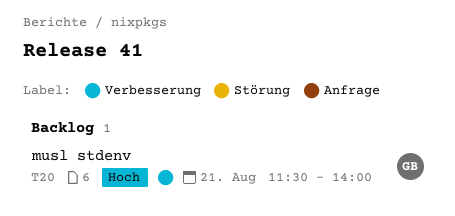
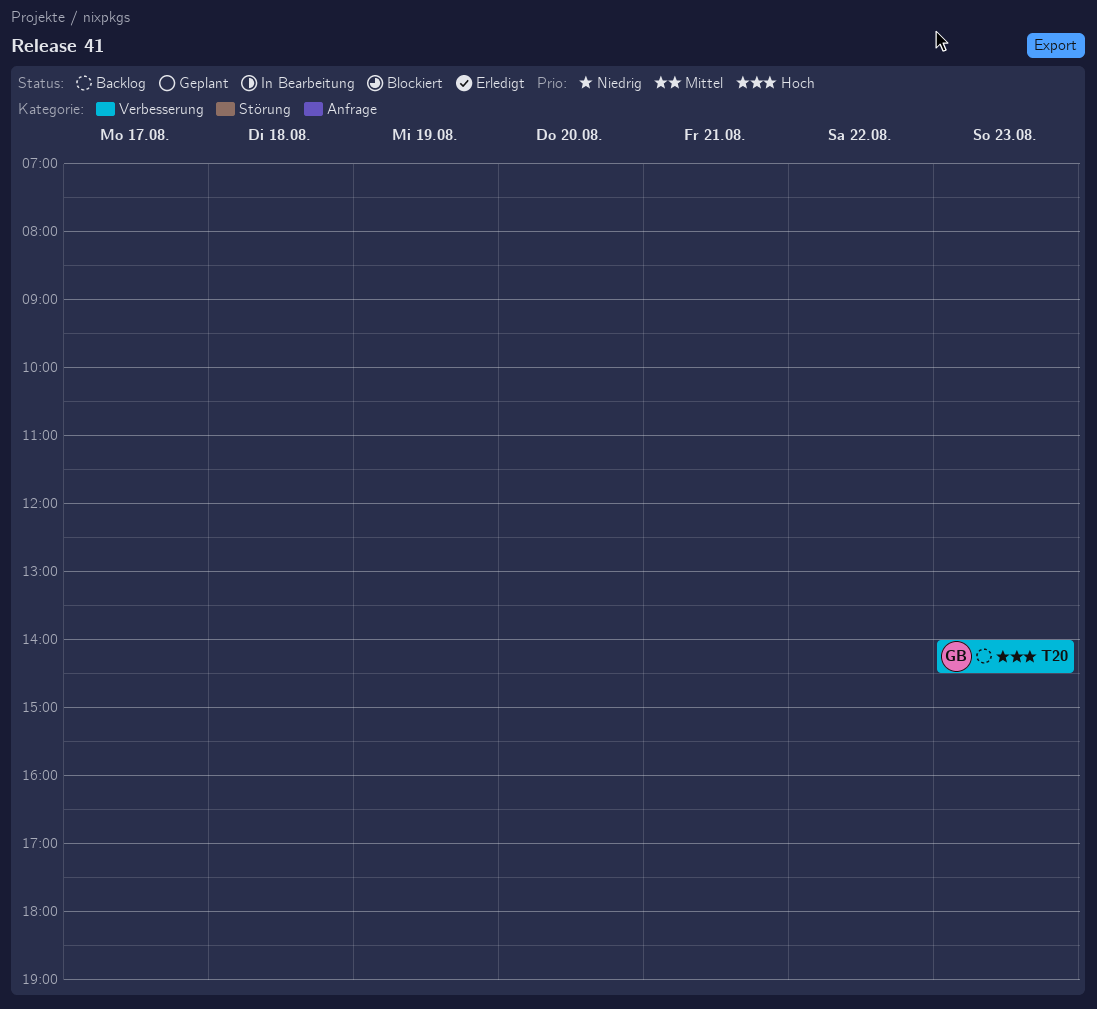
T20, day: Aug 21 -> Aug 23
T20, begins: 11:30 -> 14:00
T20, ends: 14:00 -> 14:30

